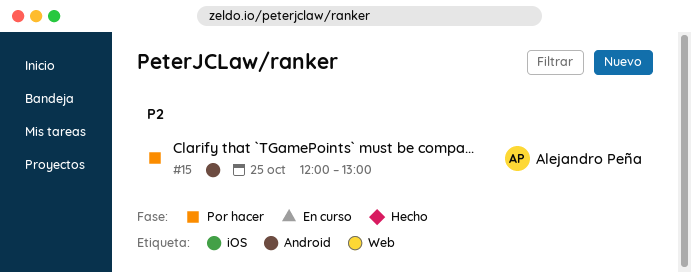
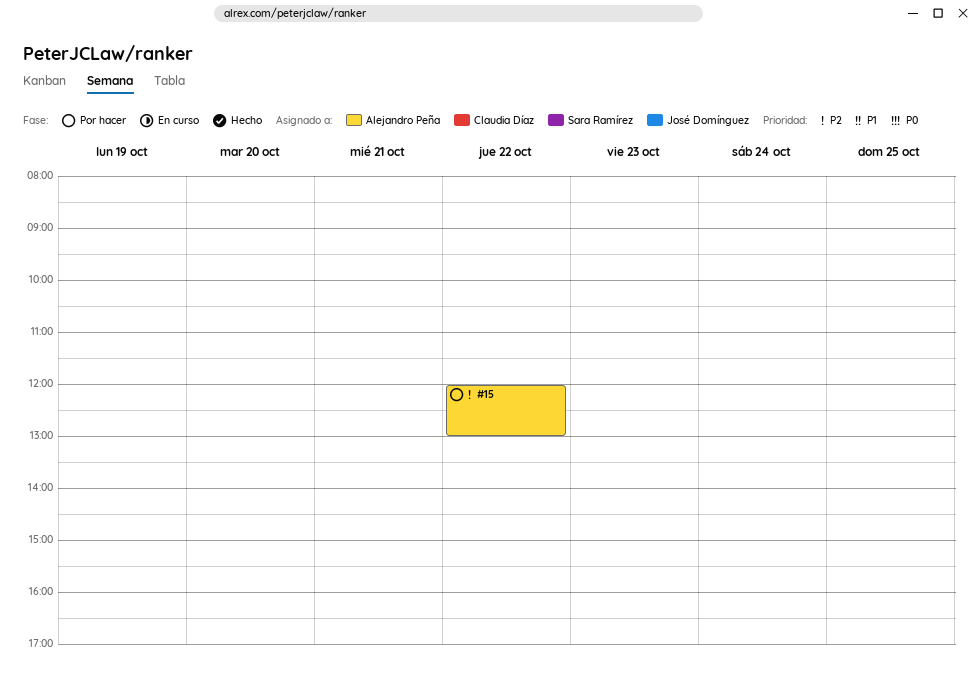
#15, day: Oct 25 -> Oct 22

